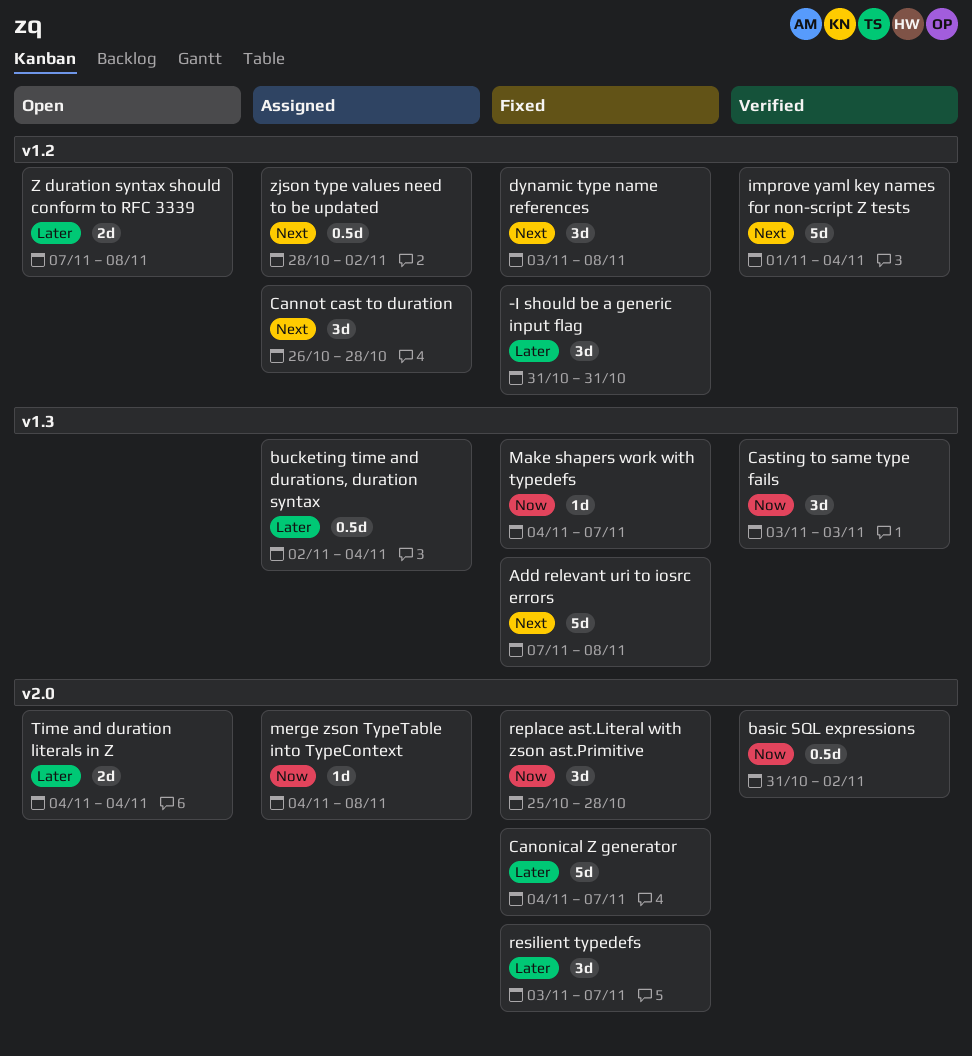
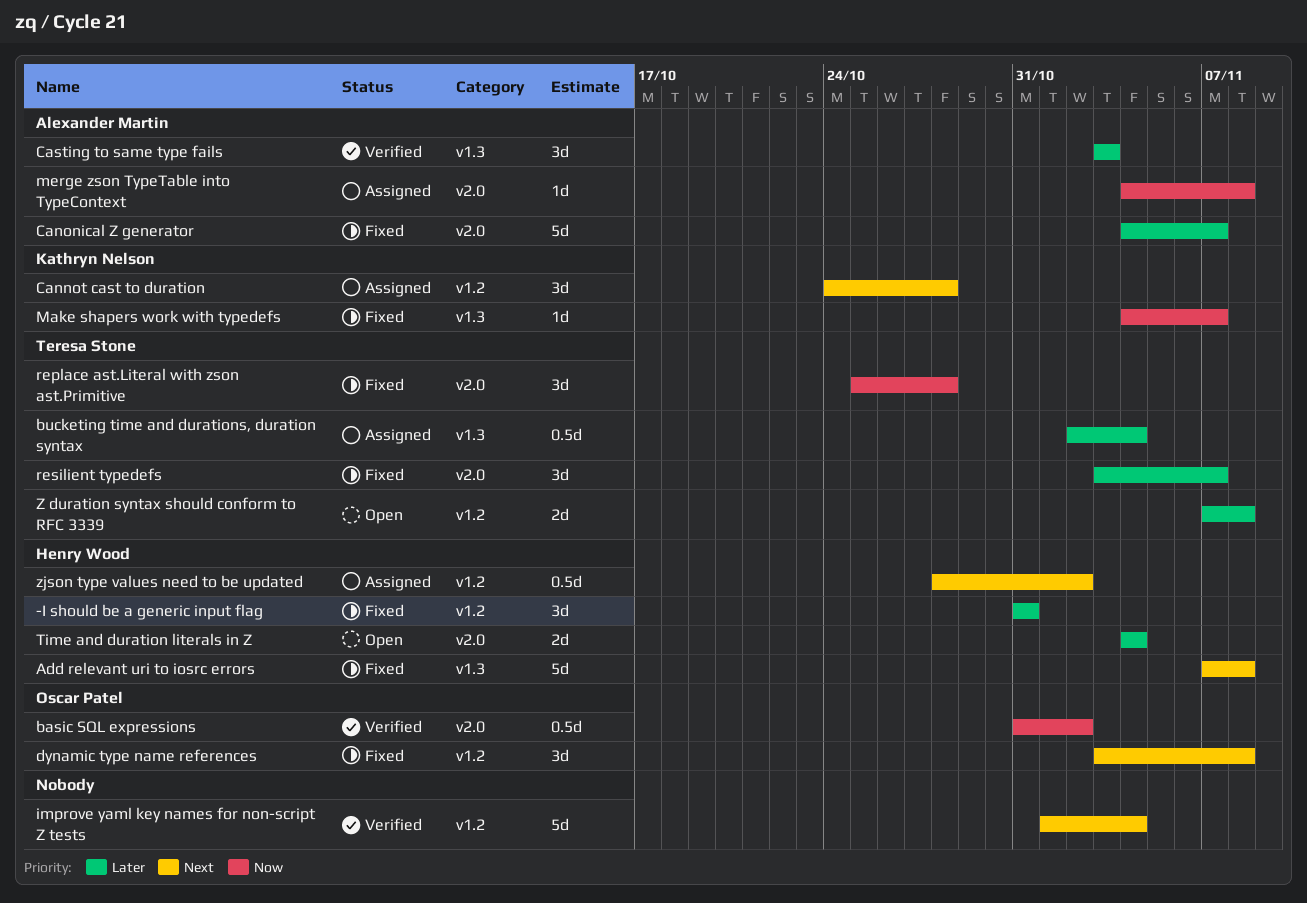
Cannot cast to duration, start: Oct 26 -> Oct 24
Casting to same type fails, priority: Now -> Later

